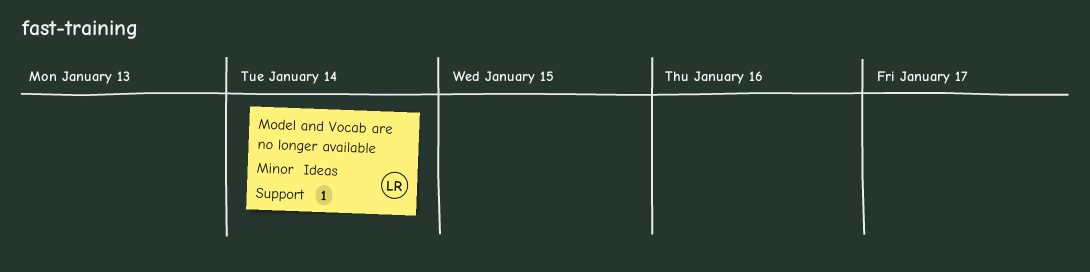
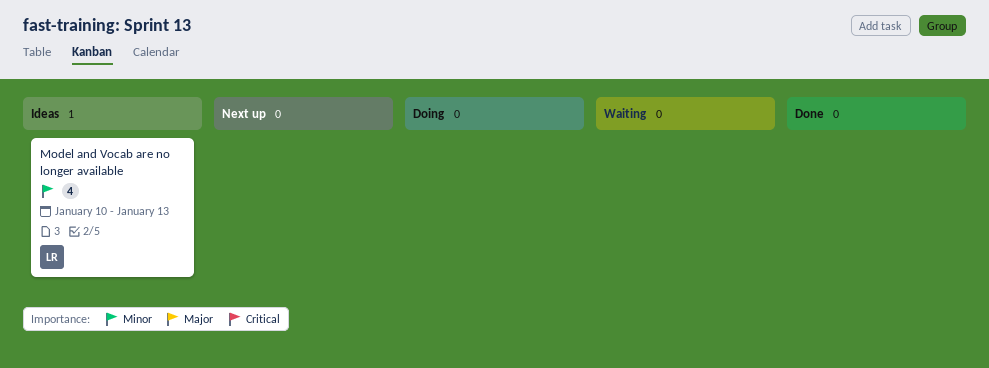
Model and Vocab are no longer available, estimate: 1 -> 4
Model and Vocab are no longer available, due: Jan 14 -> Jan 13

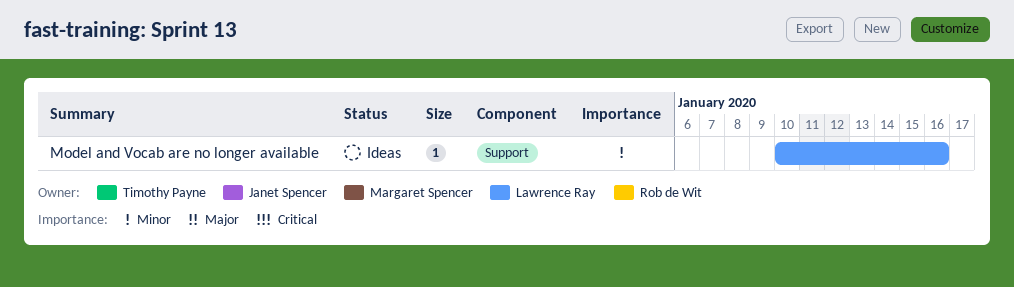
Model and Vocab are no longer available, estimate: 4 -> 1
Model and Vocab are no longer available, due: Jan 13 -> Jan 16

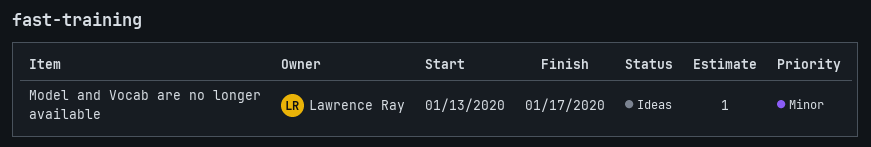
Model and Vocab are no longer available, start: Jan 10 -> Jan 13
Model and Vocab are no longer available, due: Jan 16 -> Jan 17

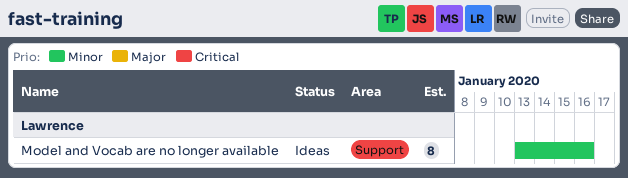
Model and Vocab are no longer available, estimate: 1 -> 8
Model and Vocab are no longer available, due: Jan 17 -> Jan 16

